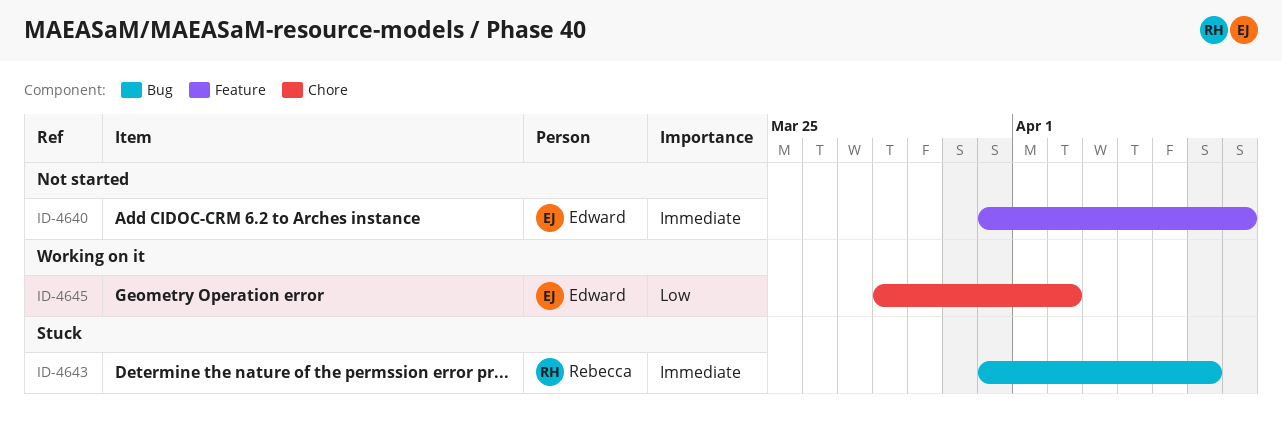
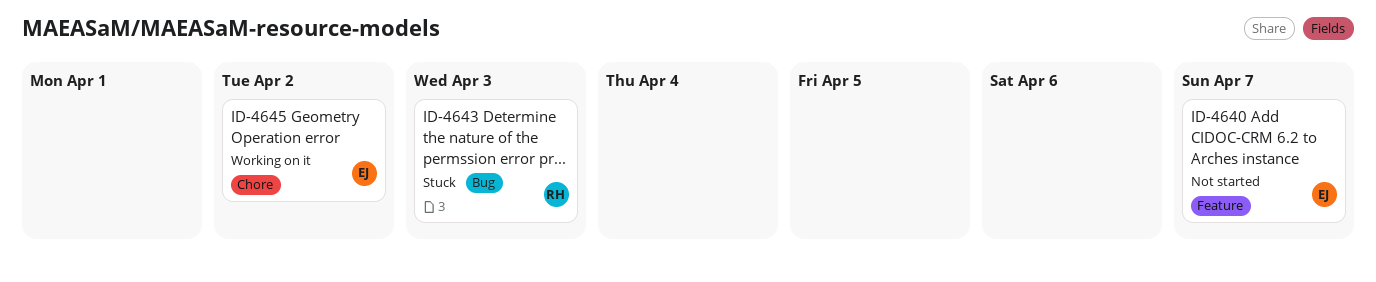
ID-4643, due: Apr 6 -> Apr 3

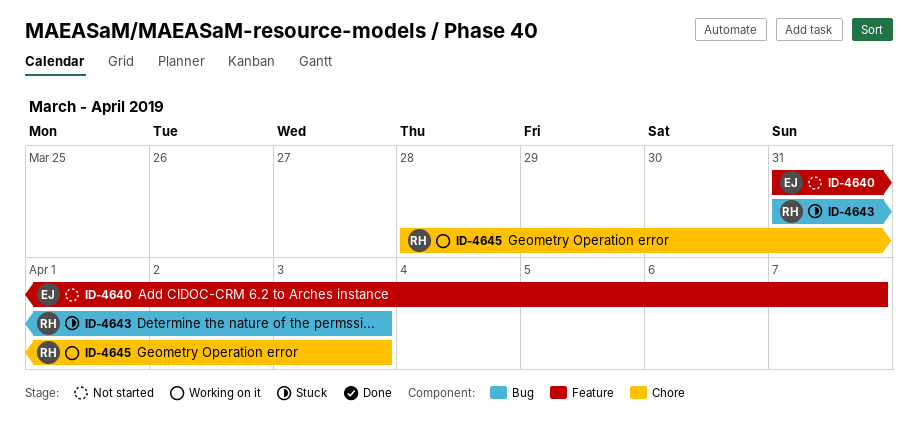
ID-4645, owner: EJ -> RH
ID-4645, due: Apr 2 -> Apr 3

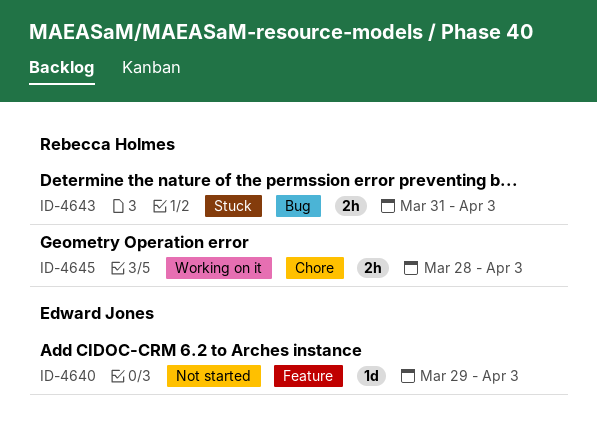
ID-4640, start: Mar 31 -> Mar 29
ID-4640, due: Apr 7 -> Apr 3

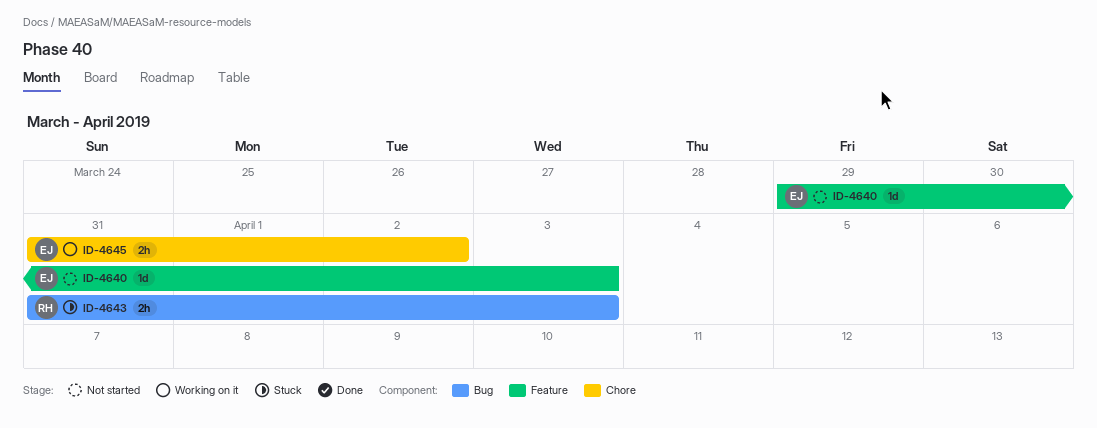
ID-4645, owner: Rebecca Holmes -> Edward Jones
ID-4645, start: Mar 28 -> Mar 31
ID-4645, due: Apr 3 -> Apr 2

